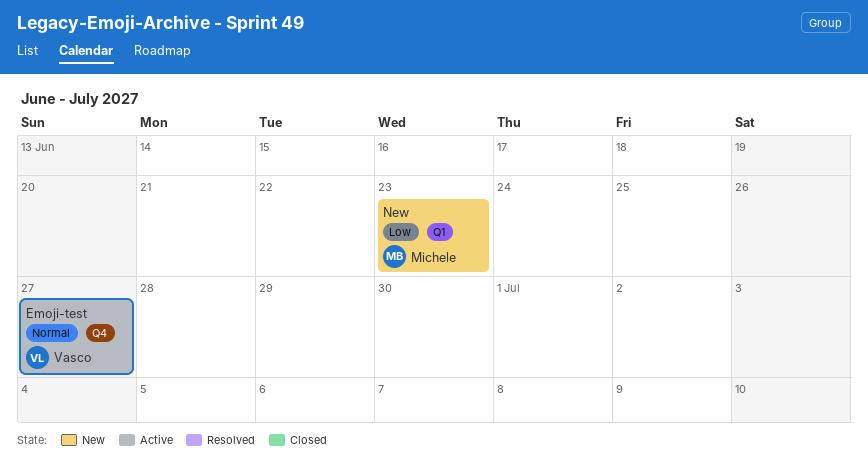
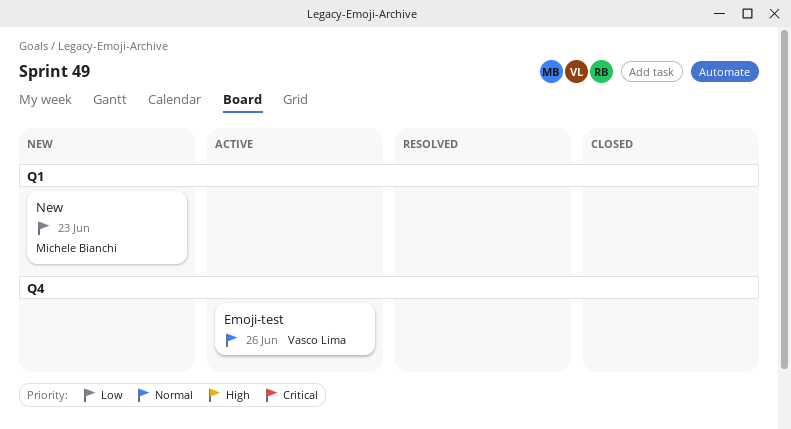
Emoji-test, due: Jun 27 -> Jun 26

